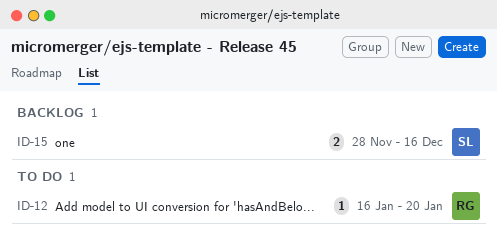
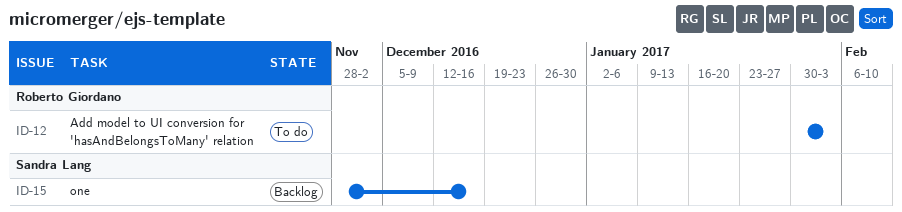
ID-12, start: Jan 16 -> Jan 30
ID-12, due: Jan 20 -> Feb 3

